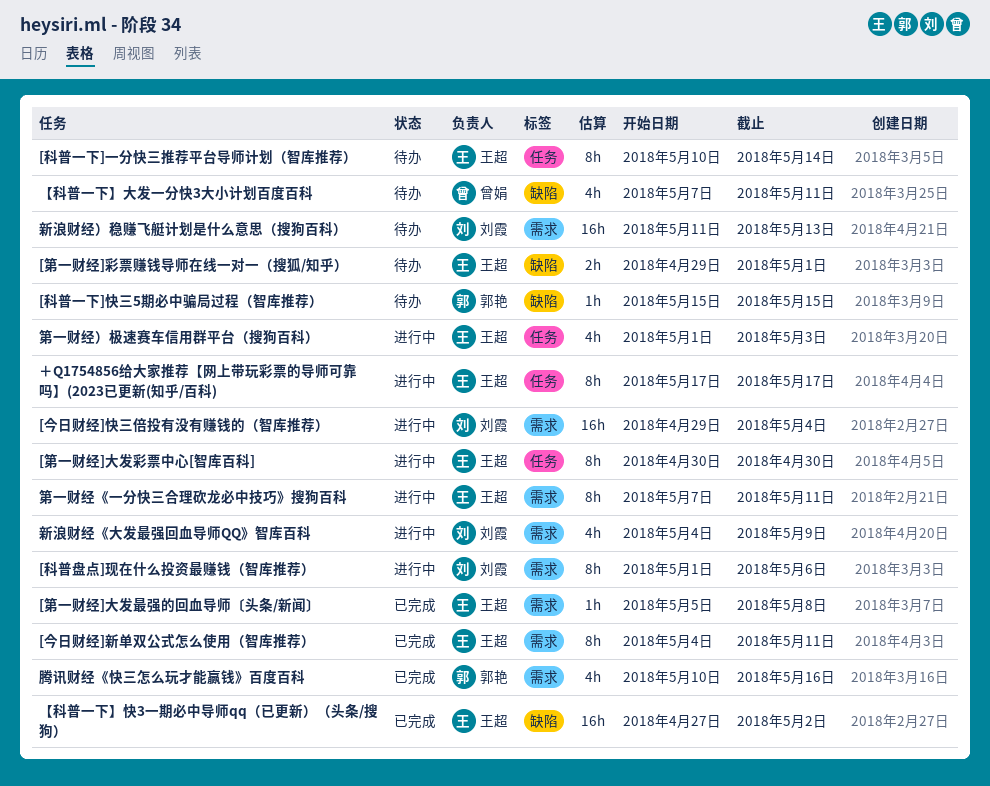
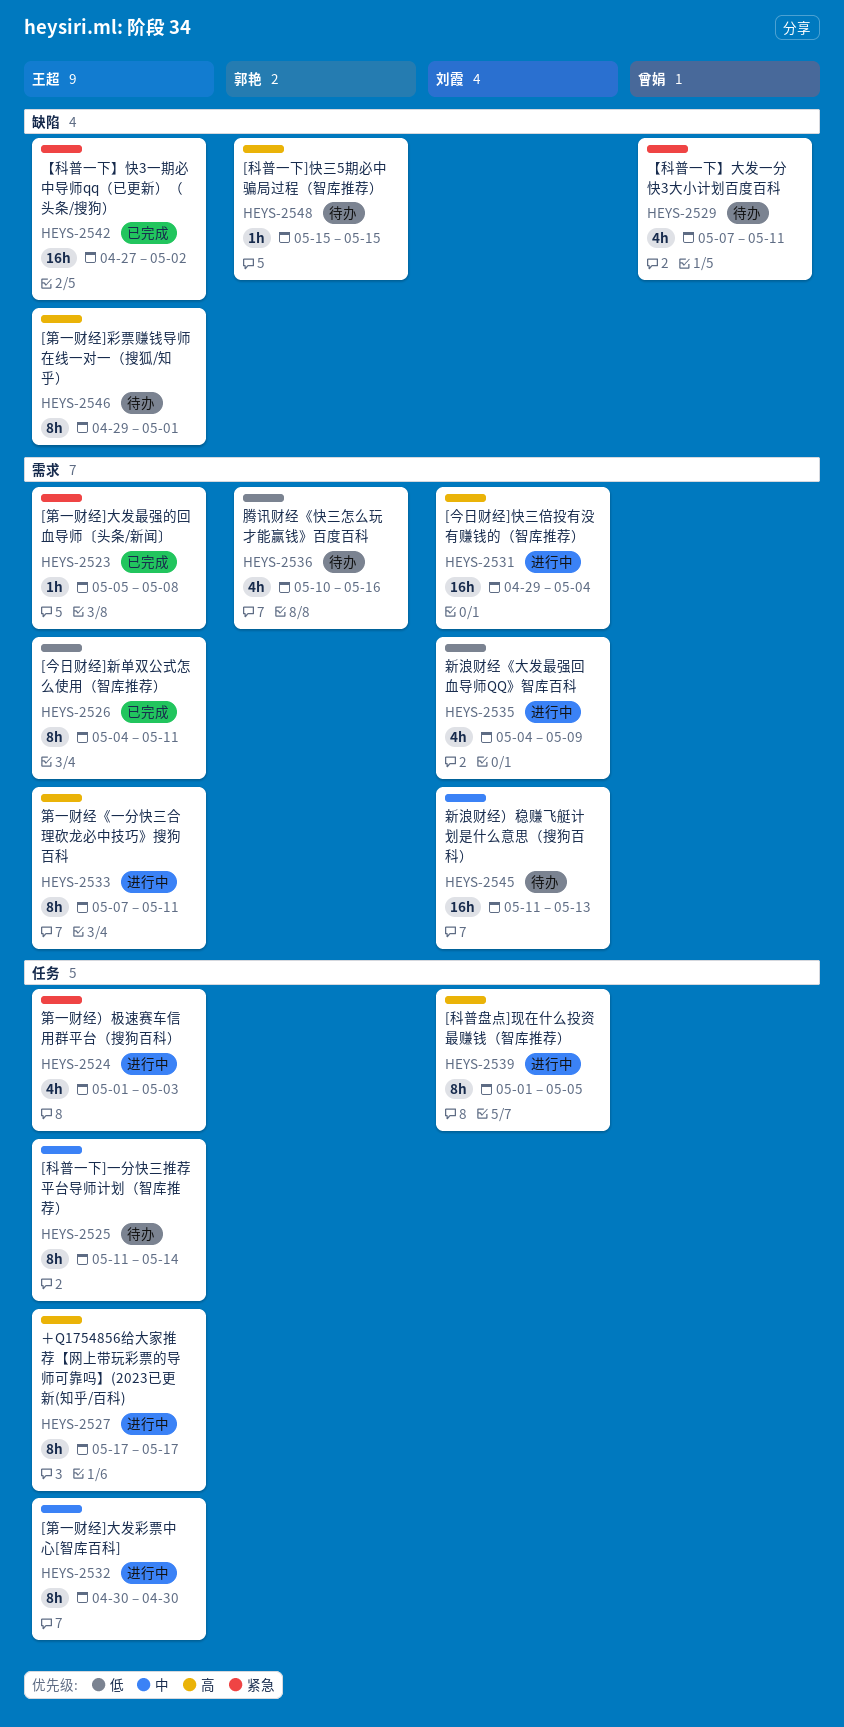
[科普一下]一分快三推荐平台导师计划（智库推荐）, start: May 10 -> May 11
[科普盘点]现在什么投资最赚钱（智库推荐）, label: 需求 -> 任务
[科普盘点]现在什么投资最赚钱（智库推荐）, due: May 6 -> May 5
[第一财经]彩票赚钱导师在线一对一（搜狐/知乎）, estimate: 2h -> 8h
腾讯财经《快三怎么玩才能赢钱》百度百科, status: 已完成 -> 待办

